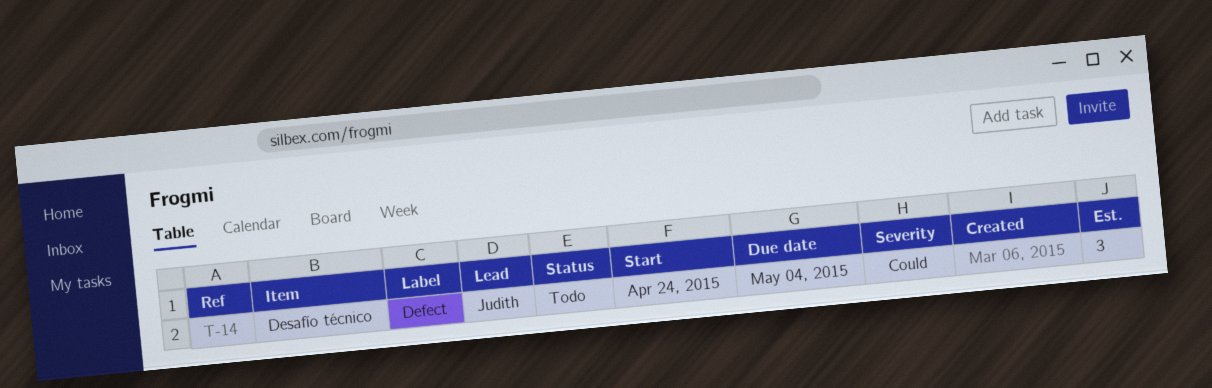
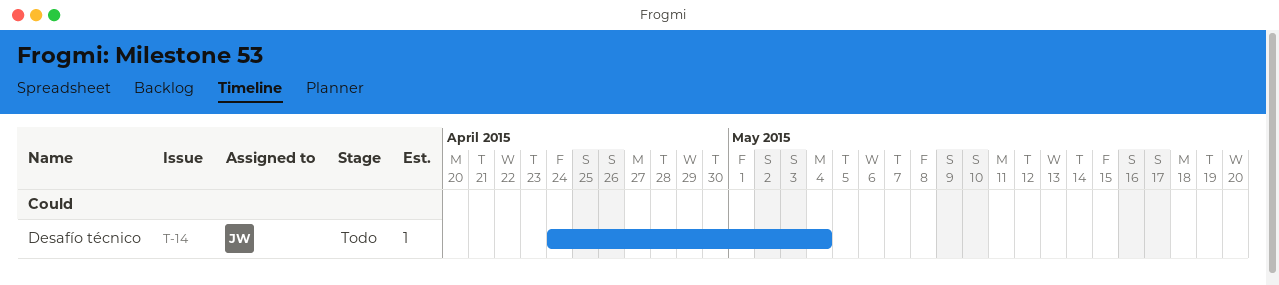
T-14, estimate: 3 -> 1

